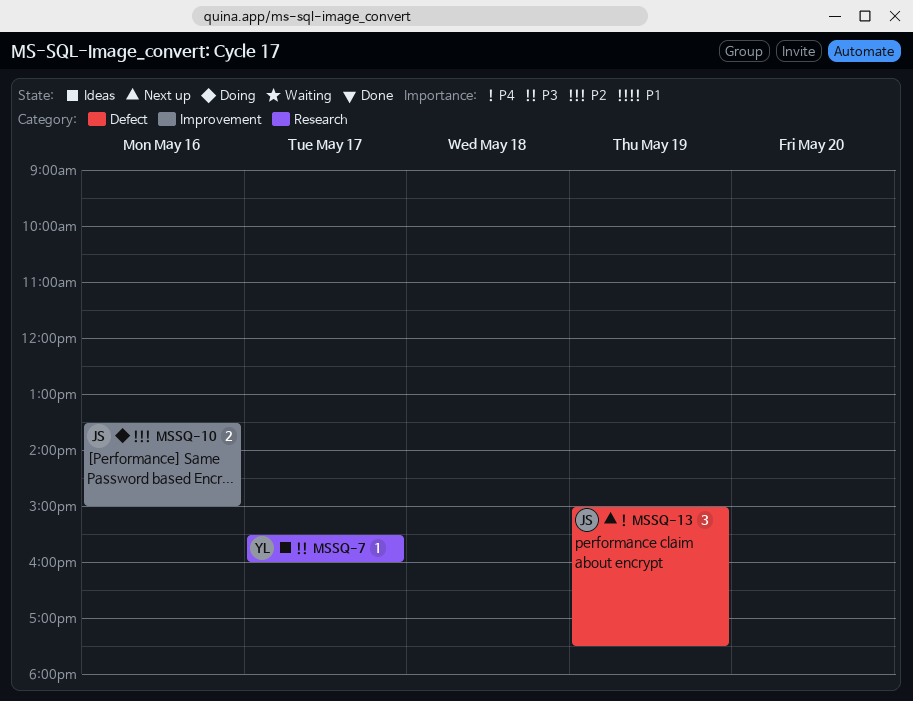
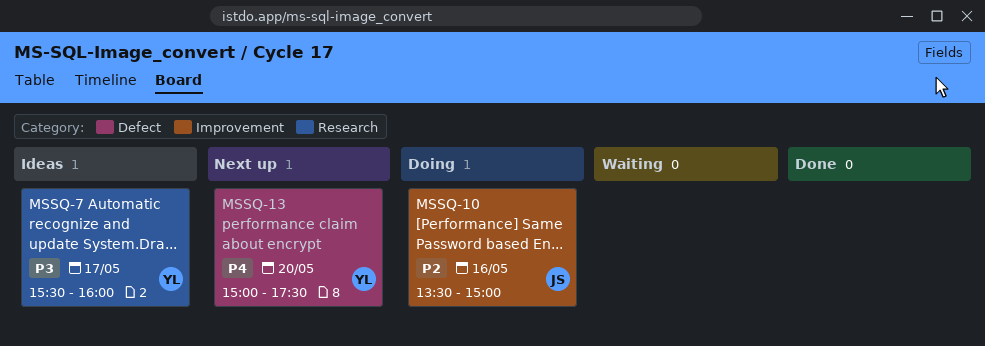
MSSQ-13, owner: JS -> YL
MSSQ-13, day: May 19 -> May 20

